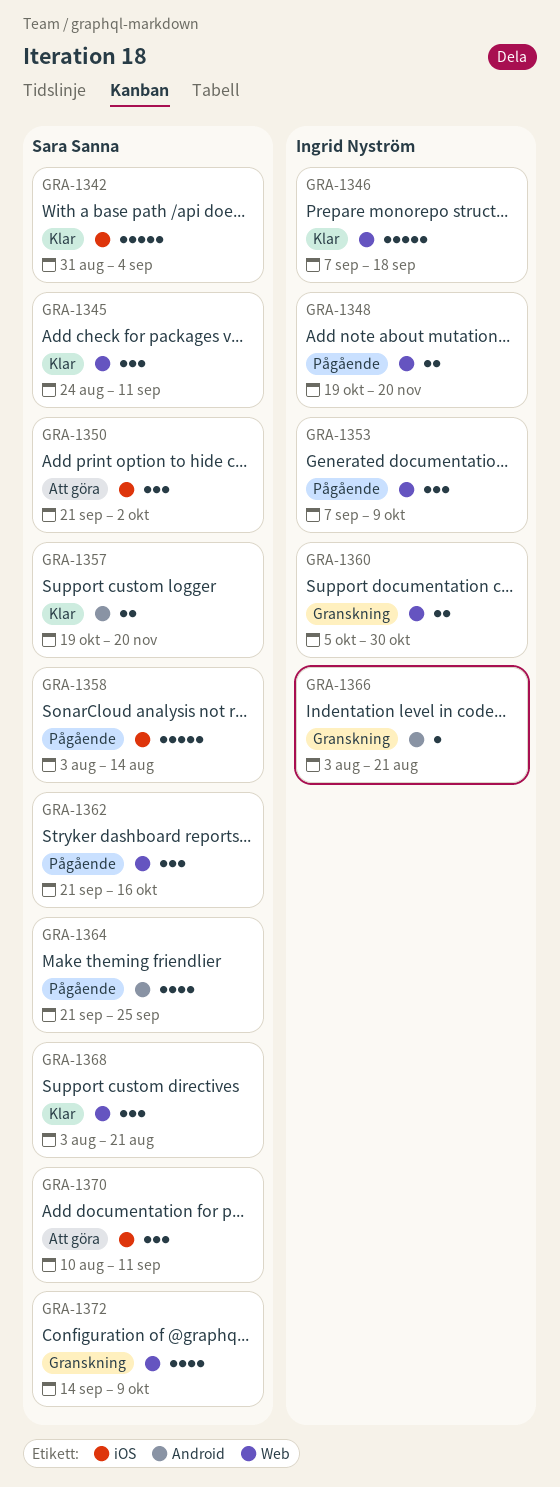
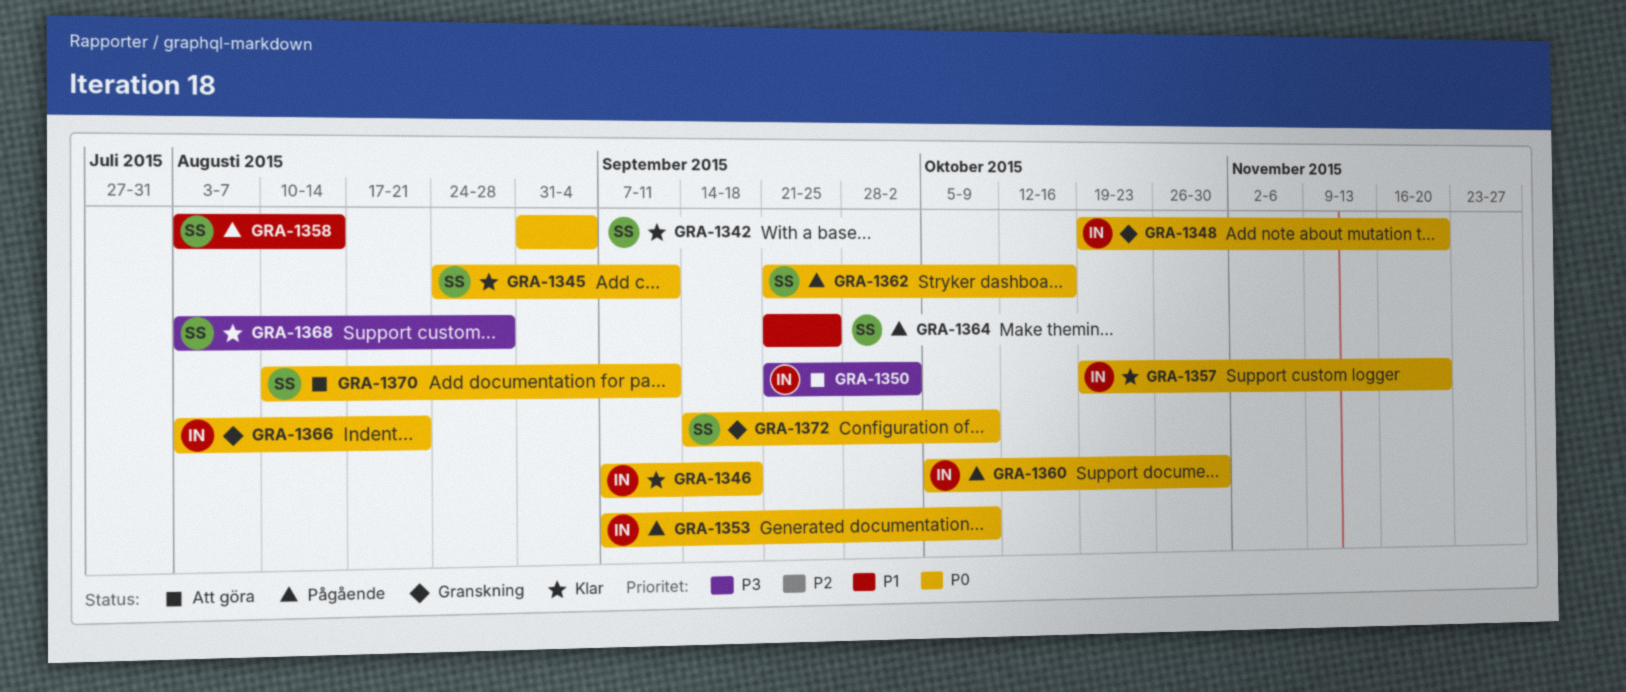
GRA-1348, status: Pågående -> Granskning
GRA-1350, owner: Sara Sanna -> Ingrid Nyström
GRA-1357, owner: Sara Sanna -> Ingrid Nyström
GRA-1360, status: Granskning -> Pågående
GRA-1368, due: Aug 21 -> Aug 28

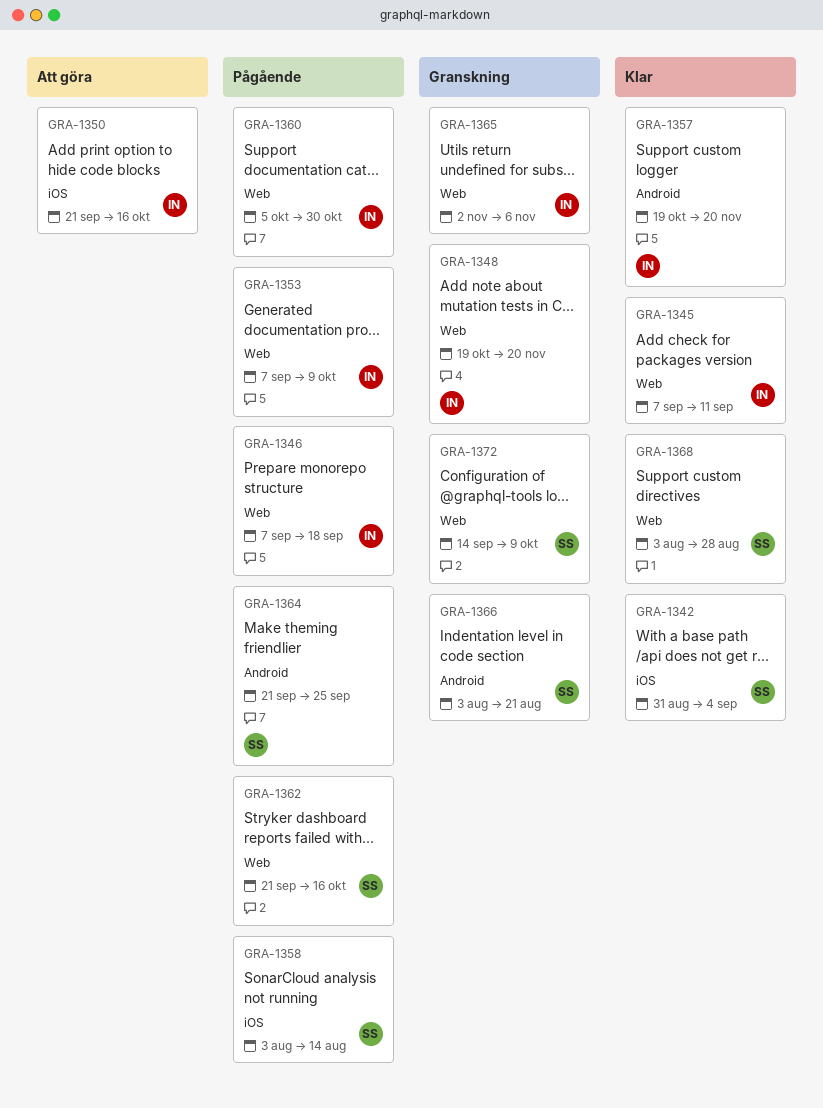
GRA-1345, owner: SS -> IN
GRA-1345, start: Aug 24 -> Sep 7
GRA-1346, status: Klar -> Pågående
GRA-1350, due: Oct 2 -> Oct 16
GRA-1365: none -> present
GRA-1366, owner: IN -> SS
GRA-1370: present -> none

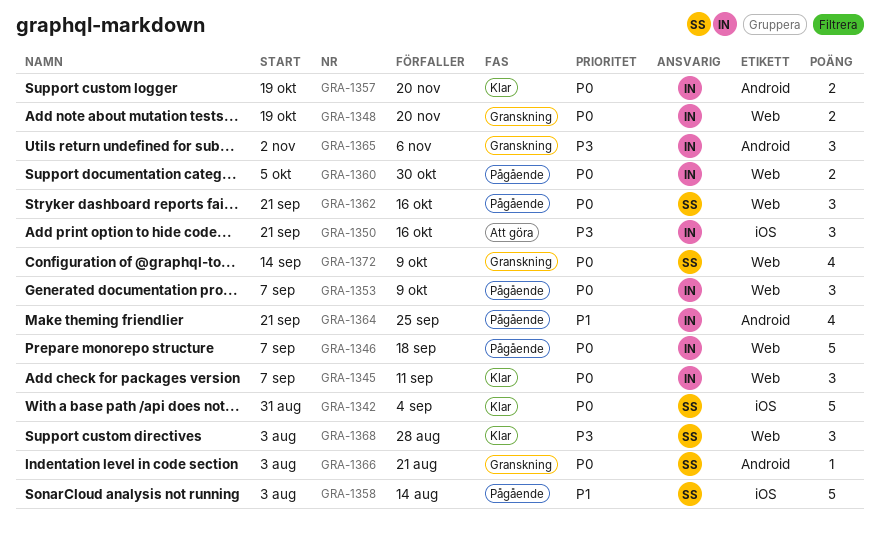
GRA-1364, owner: SS -> IN
GRA-1365, label: Web -> Android

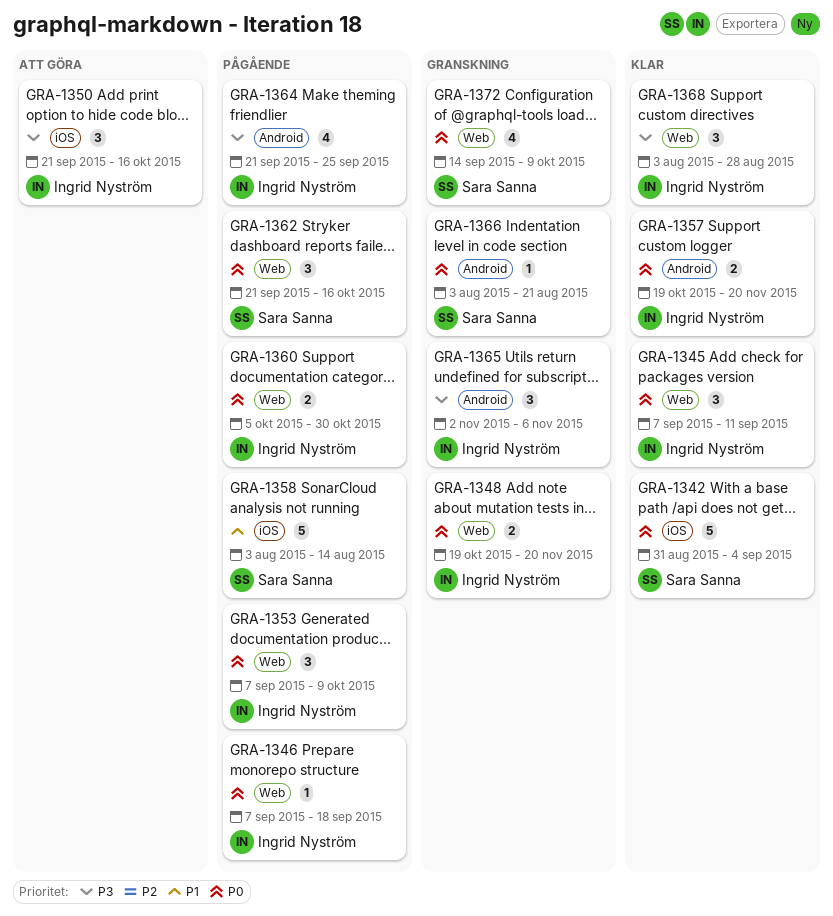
GRA-1346, estimate: 5 -> 1
GRA-1364, priority: P1 -> P3
GRA-1368, owner: Sara Sanna -> Ingrid Nyström

